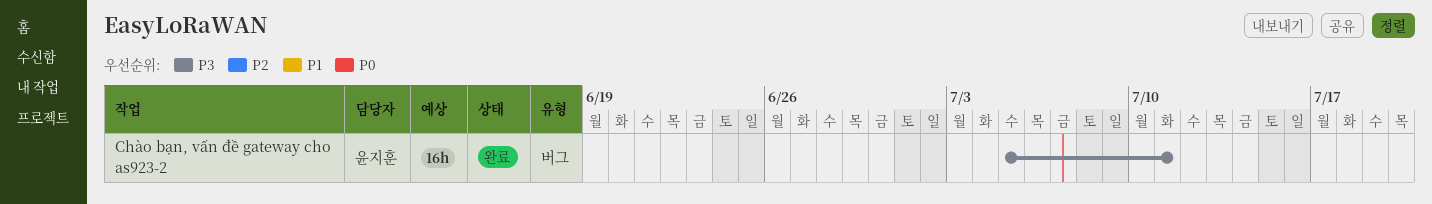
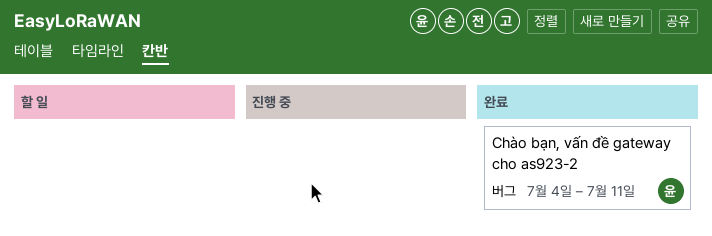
Chào bạn, vấn đề gateway cho as923-2, start: Jul 5 -> Jul 4

